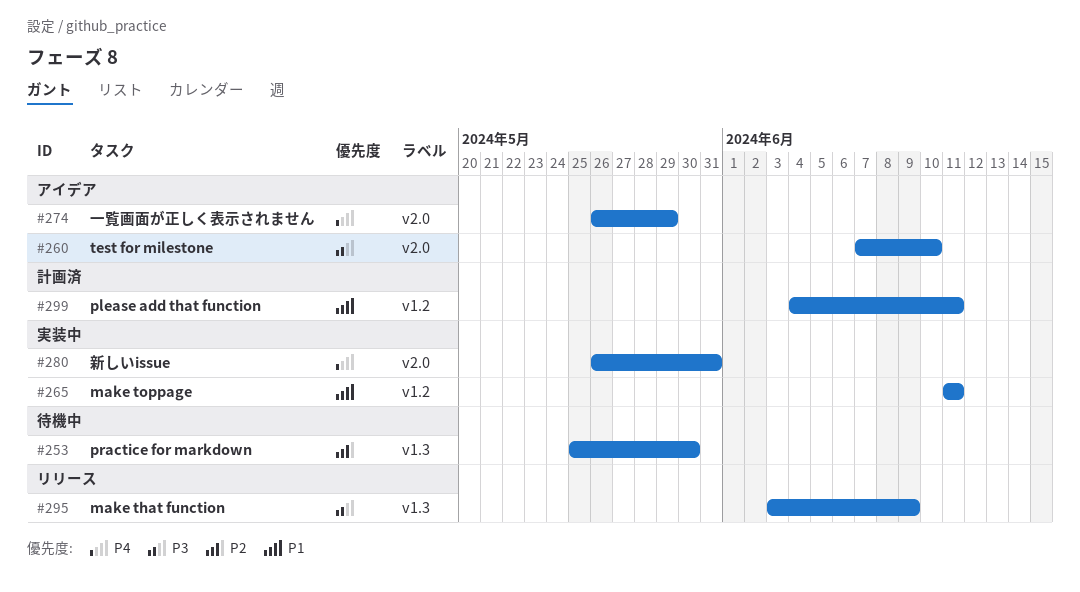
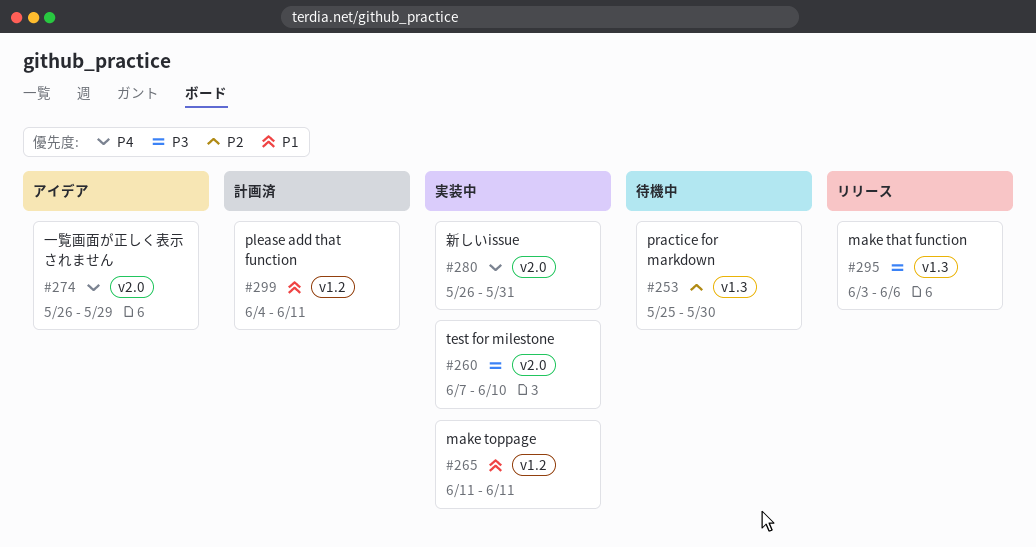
#260, status: アイデア -> 実装中
#295, due: Jun 9 -> Jun 6

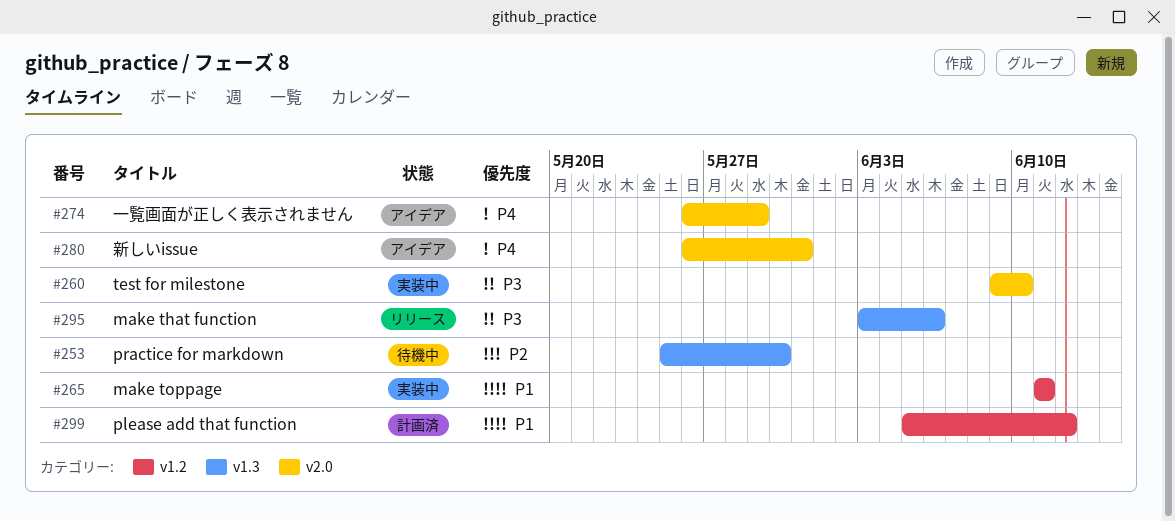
#260, start: Jun 7 -> Jun 9
#280, status: 実装中 -> アイデア
#299, start: Jun 4 -> Jun 5
#299, due: Jun 11 -> Jun 12

